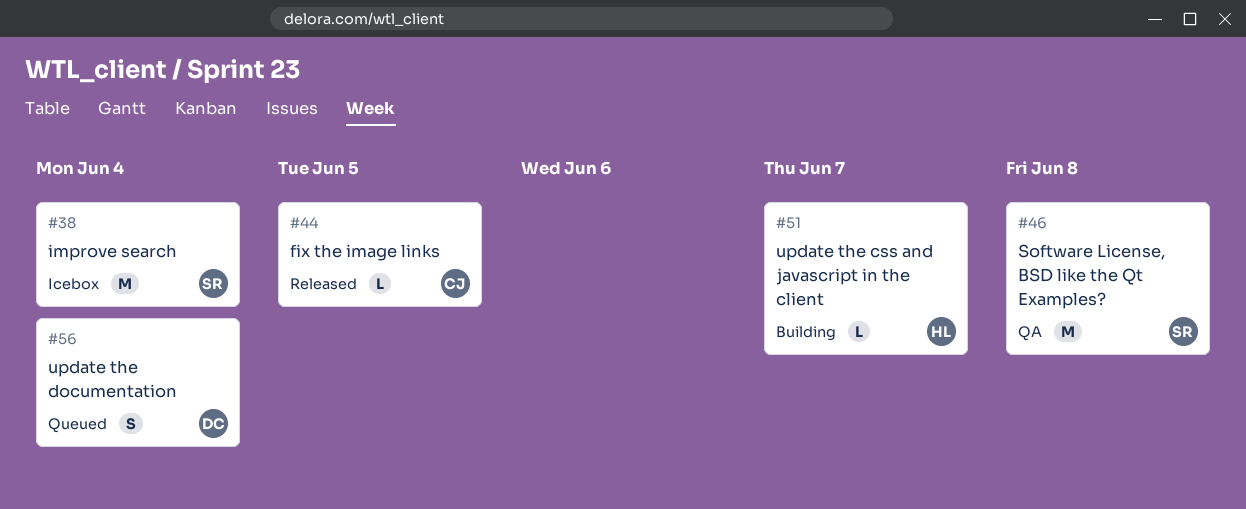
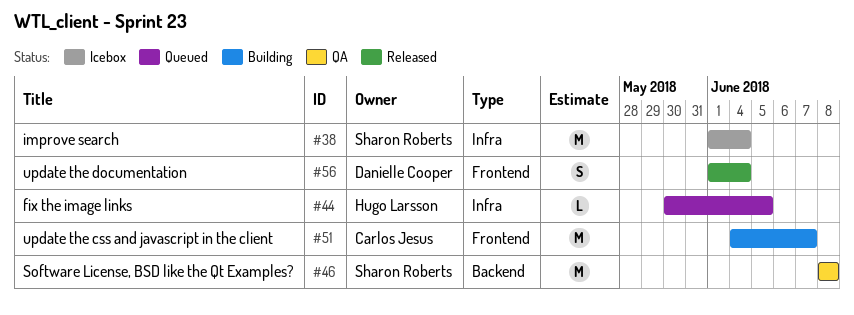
#44, status: Released -> Queued
#44, owner: Carlos Jesus -> Hugo Larsson
#51, owner: Hugo Larsson -> Carlos Jesus
#51, estimate: L -> M
#56, status: Queued -> Released

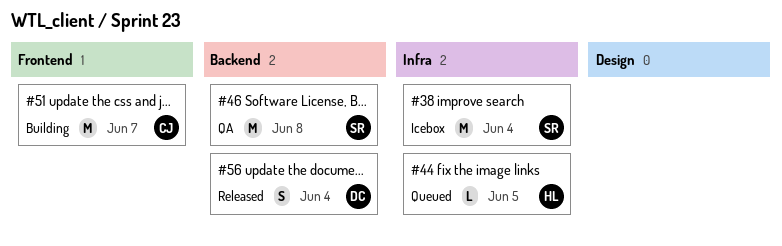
#56, label: Frontend -> Backend

